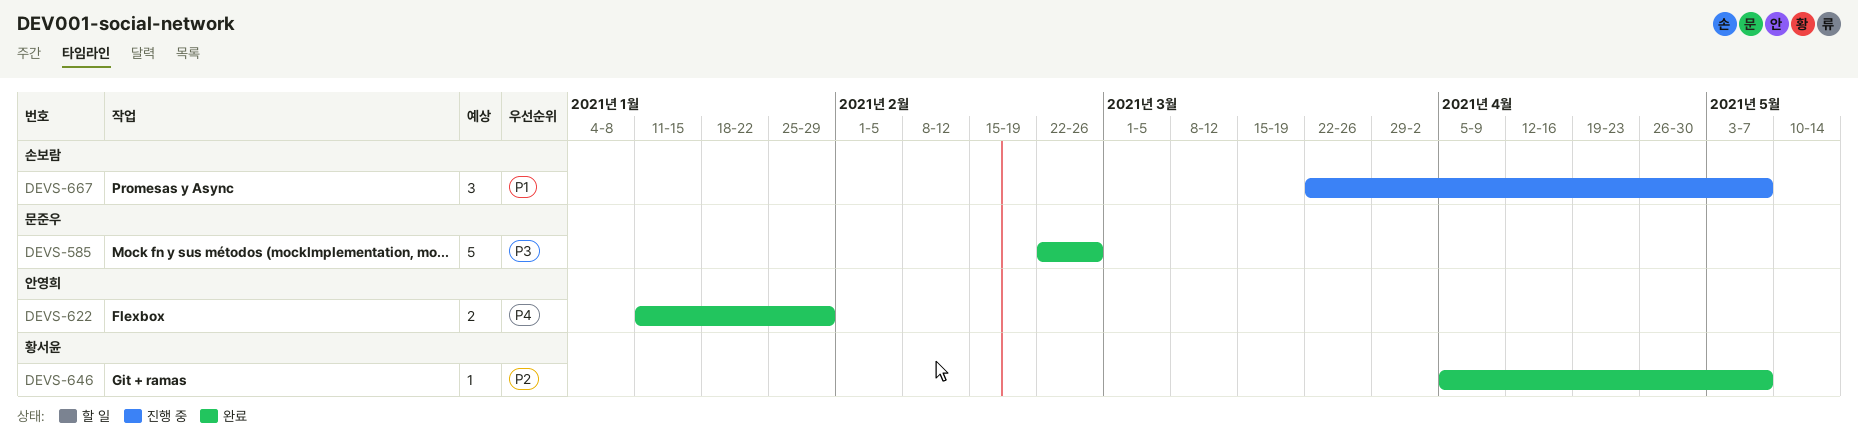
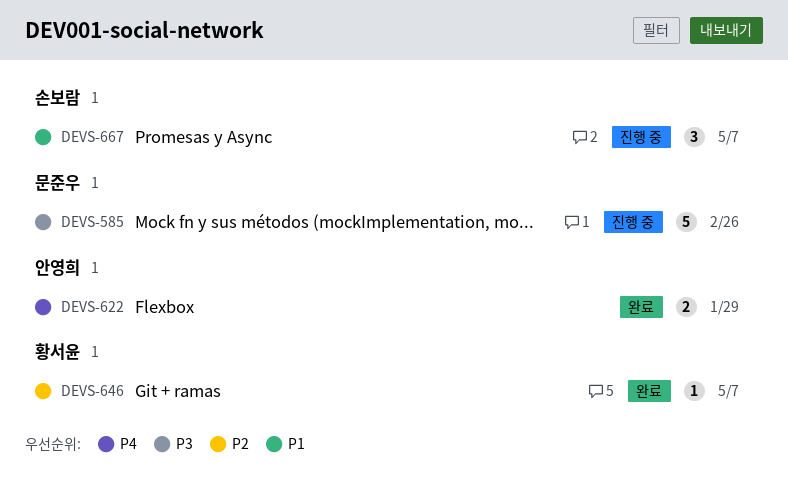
DEVS-585, status: 완료 -> 진행 중

